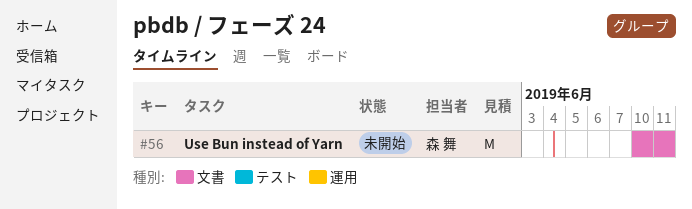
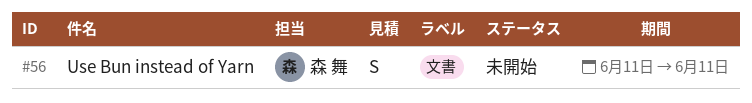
#56, estimate: M -> S
#56, start: Jun 10 -> Jun 11

